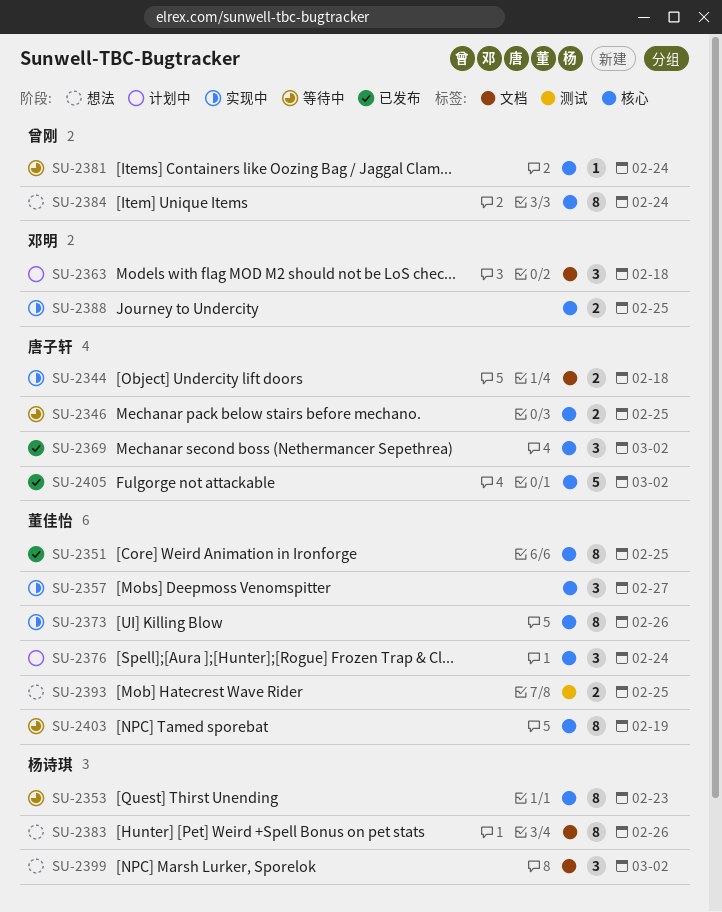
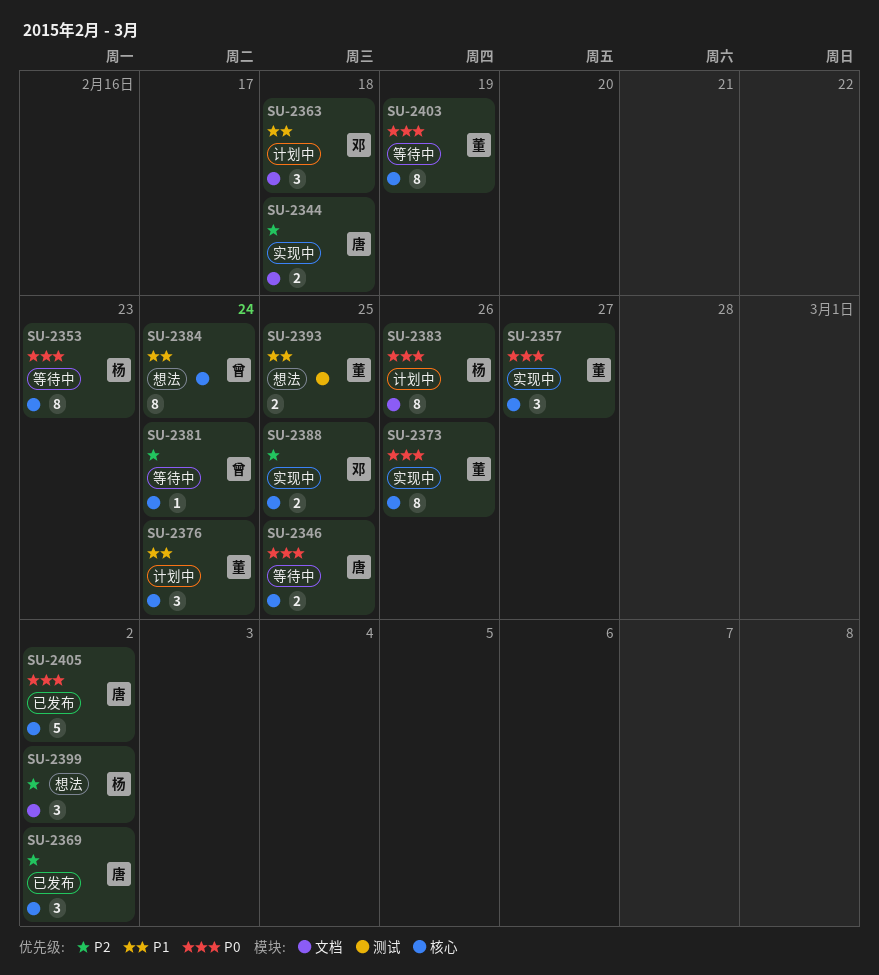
SU-2351: present -> none
SU-2383, status: 想法 -> 计划中

